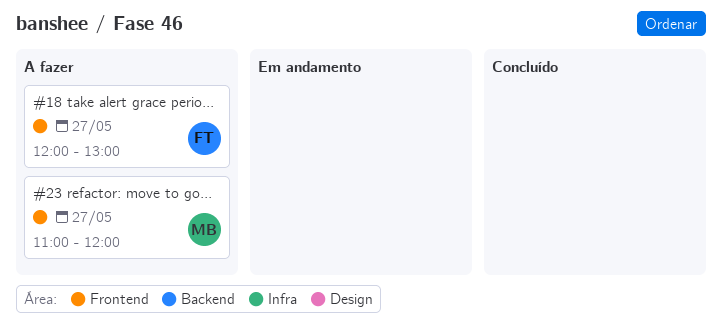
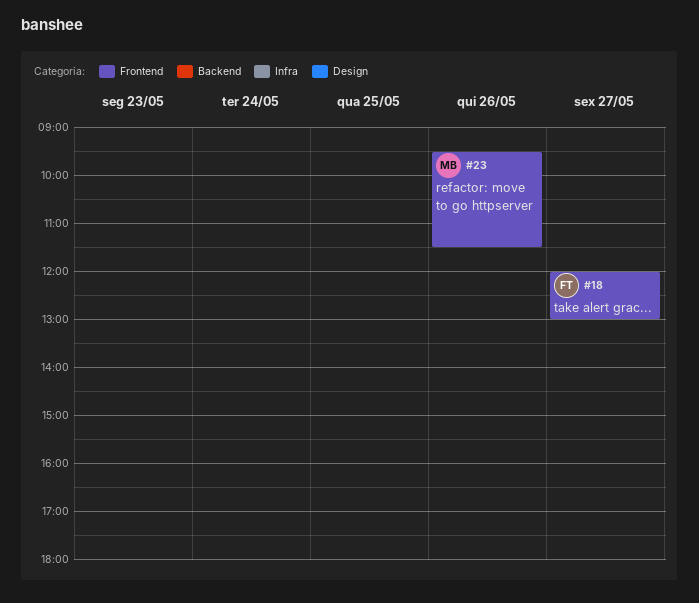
#23, day: May 27 -> May 26
#23, begins: 11:00 -> 09:30
#23, ends: 12:00 -> 11:30

